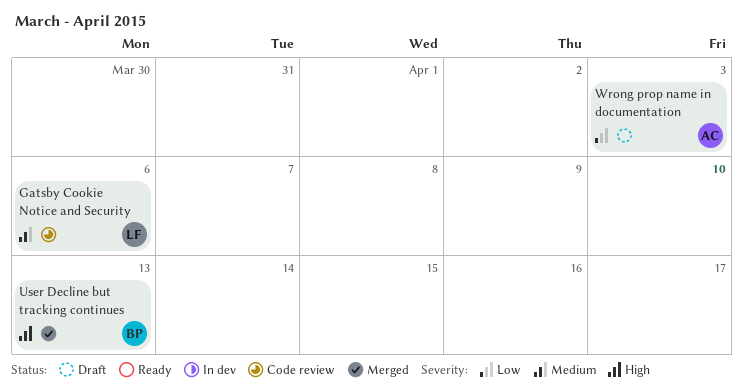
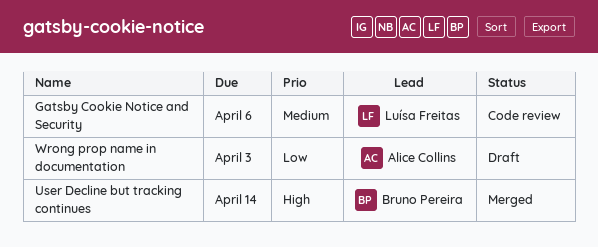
User Decline but tracking continues, due: Apr 13 -> Apr 14

